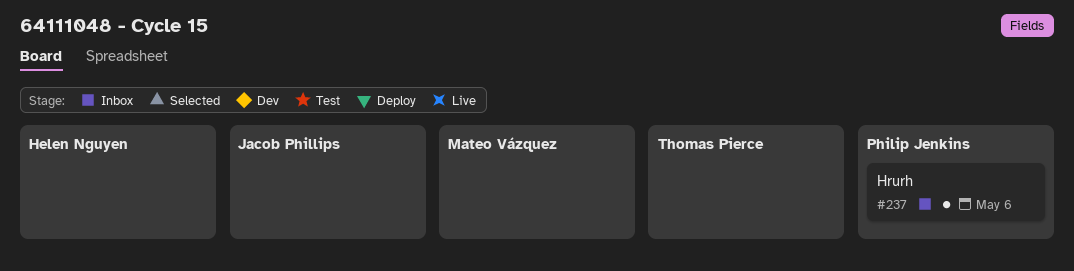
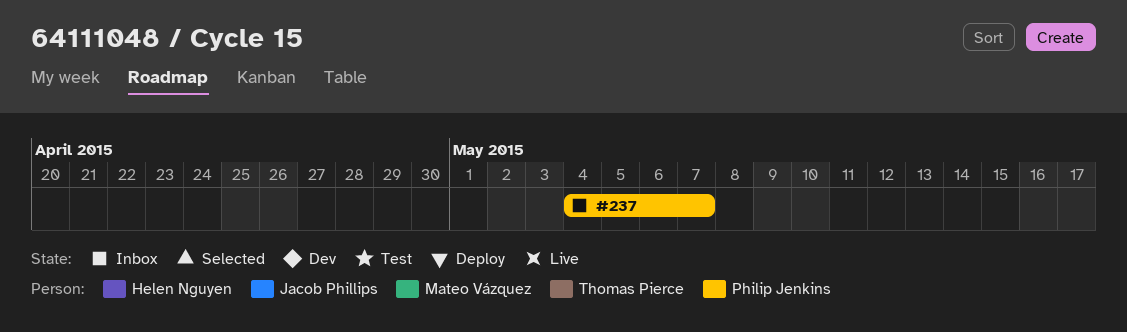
#237, due: May 6 -> May 7

